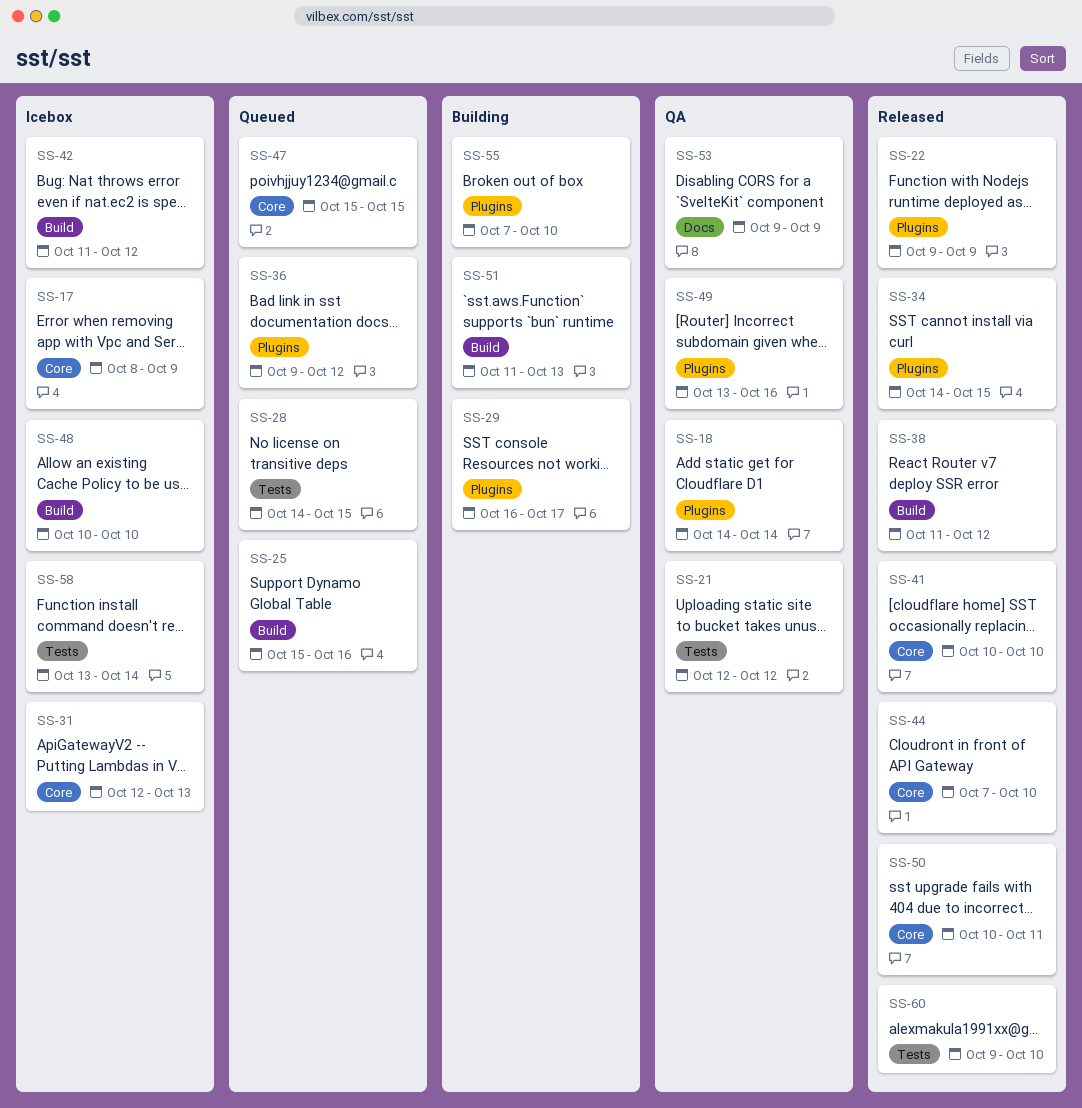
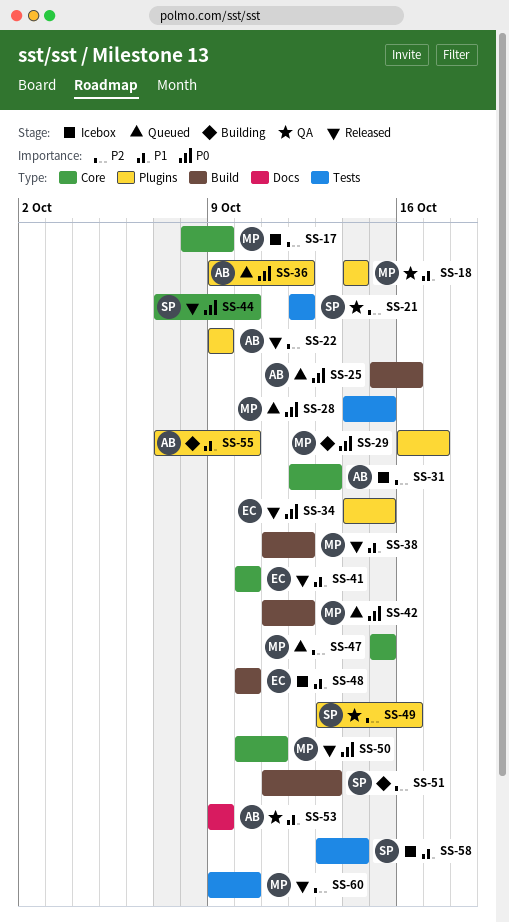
SS-42, status: Icebox -> Queued

